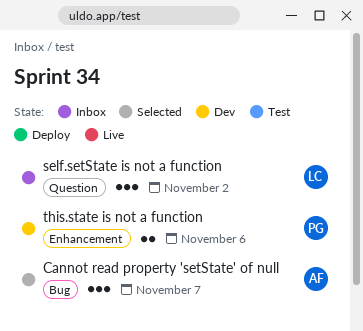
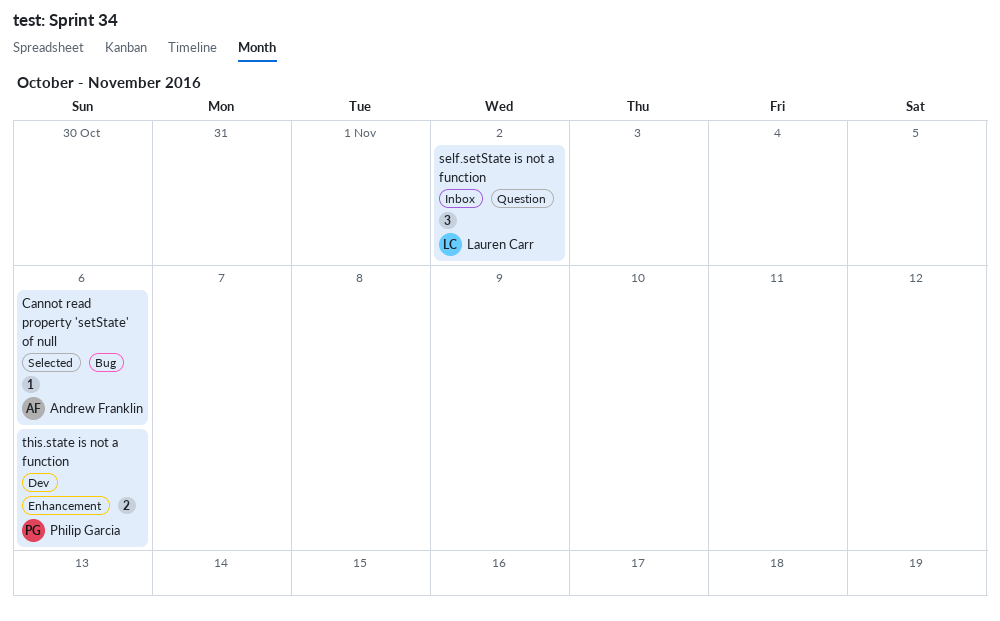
Cannot read property 'setState' of null, estimate: 3 -> 1
Cannot read property 'setState' of null, due: Nov 7 -> Nov 6

